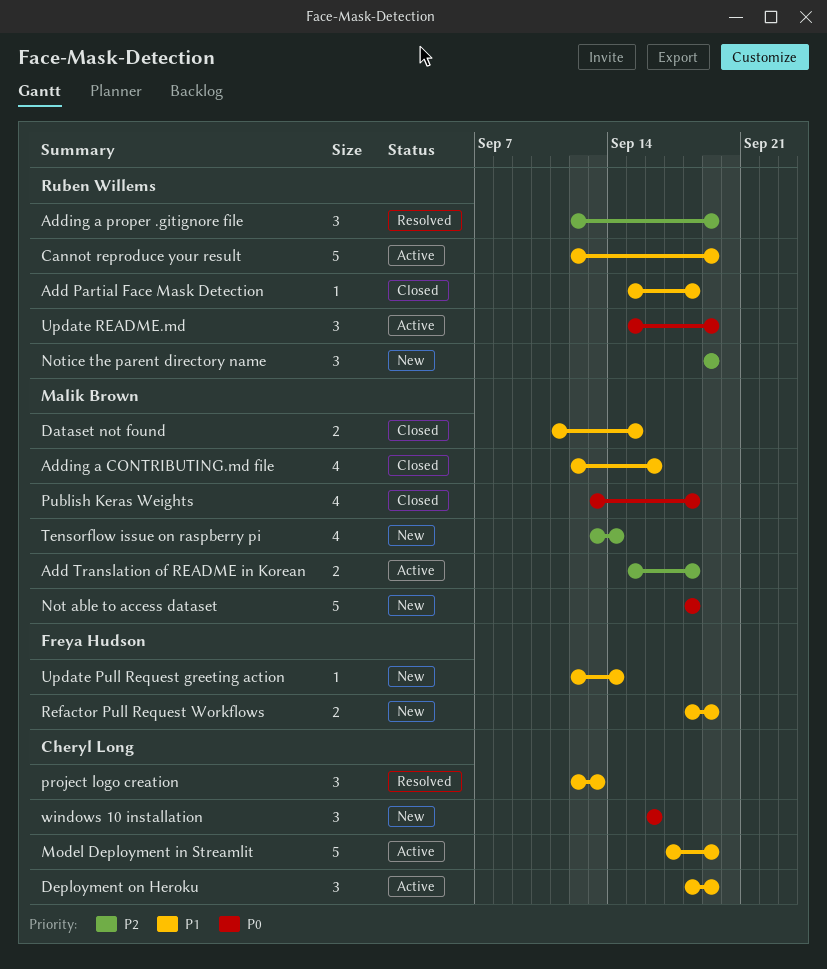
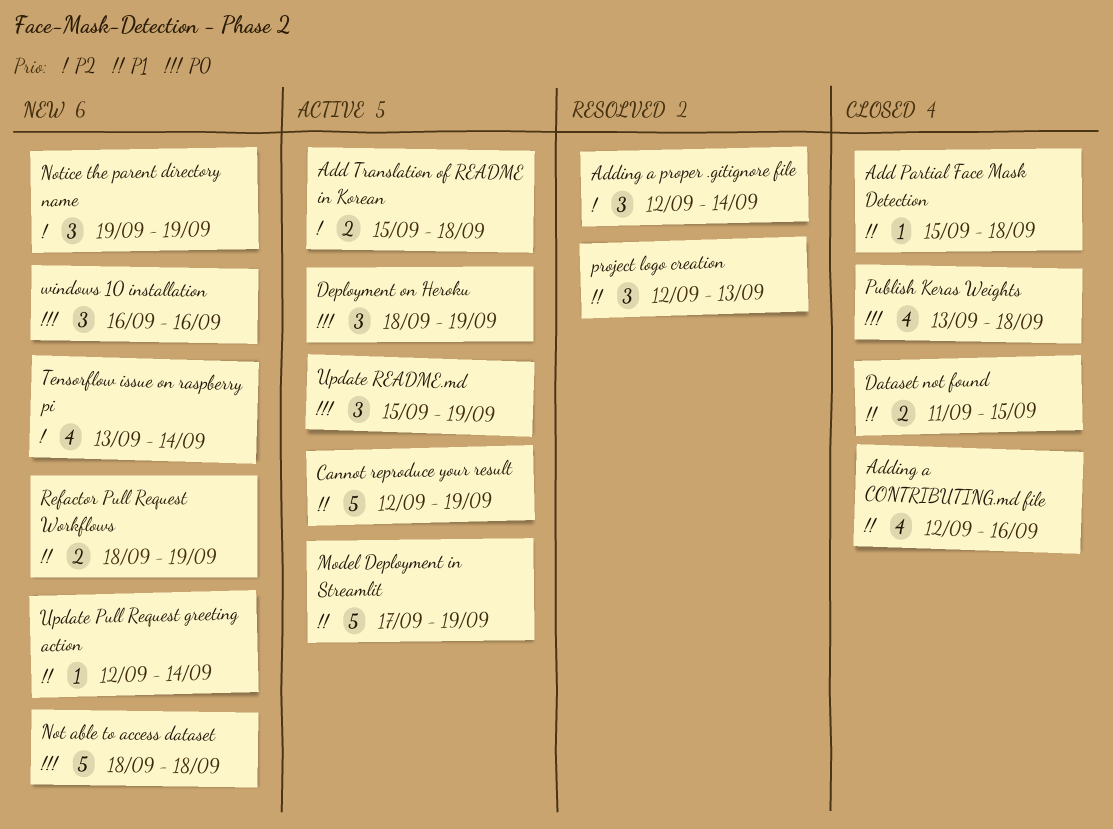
Adding a proper .gitignore file, due: Sep 19 -> Sep 14
Deployment on Heroku, priority: P1 -> P0

